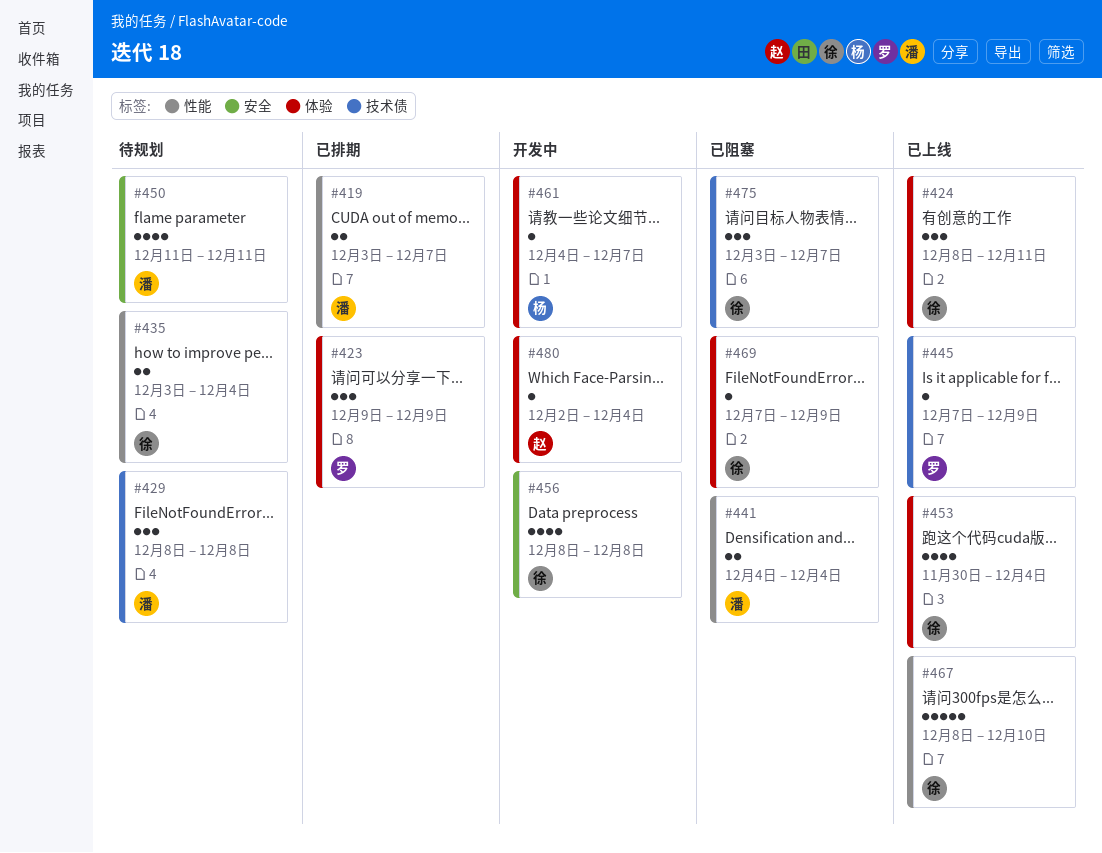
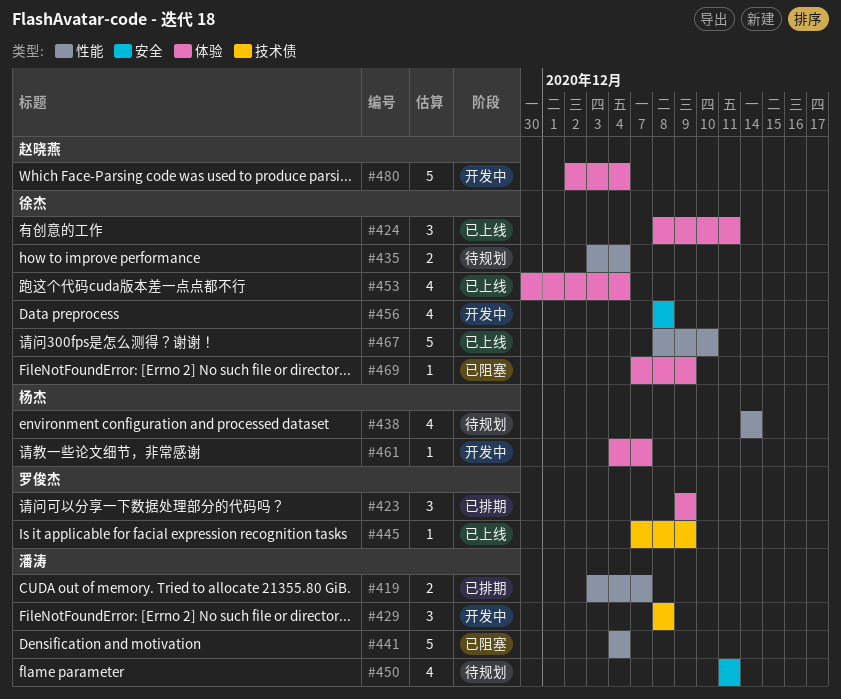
#429, status: 待规划 -> 开发中
#438: none -> present
#441, estimate: 2 -> 5
#475: present -> none
#480, estimate: 1 -> 5

